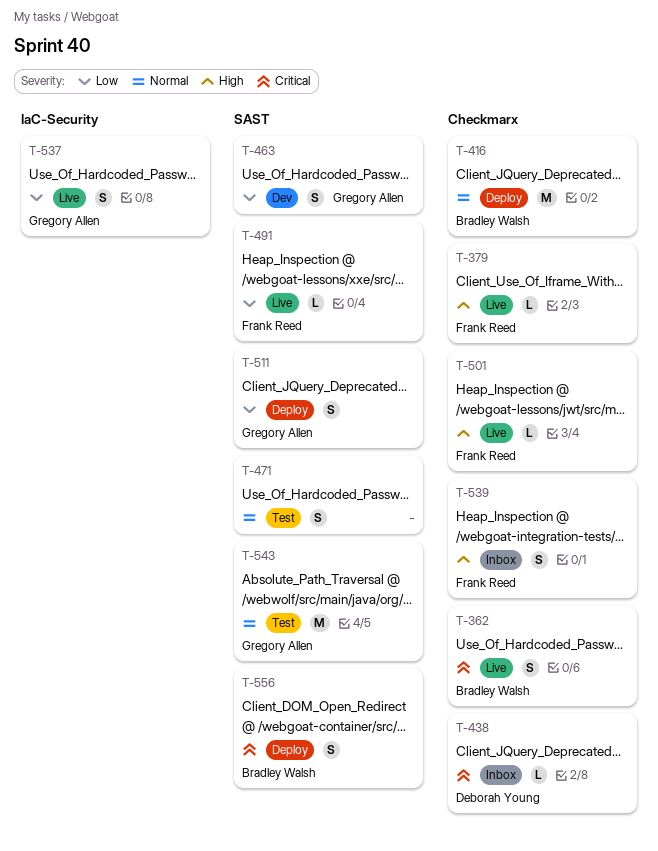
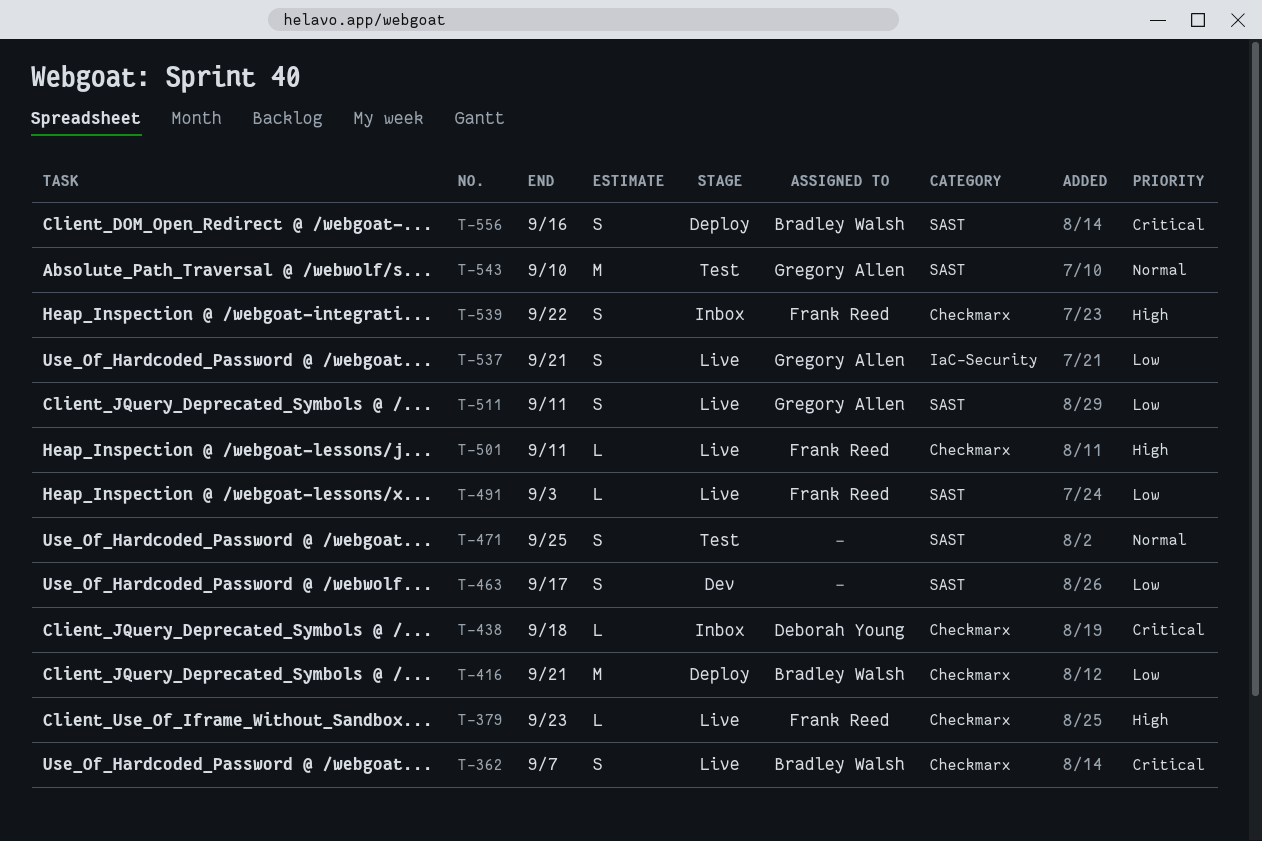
T-416, priority: Normal -> Low
T-463, owner: Gregory Allen -> none
T-511, status: Deploy -> Live

